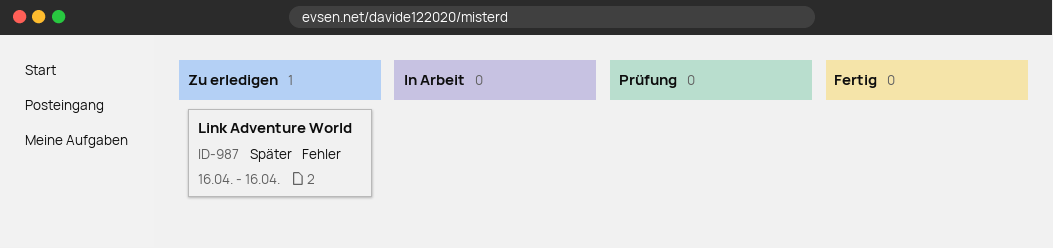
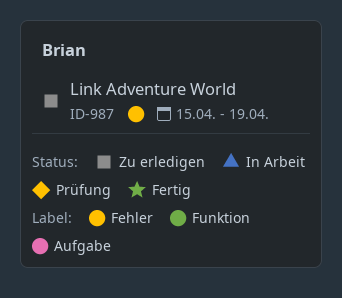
ID-987, start: Apr 16 -> Apr 15
ID-987, due: Apr 16 -> Apr 19

